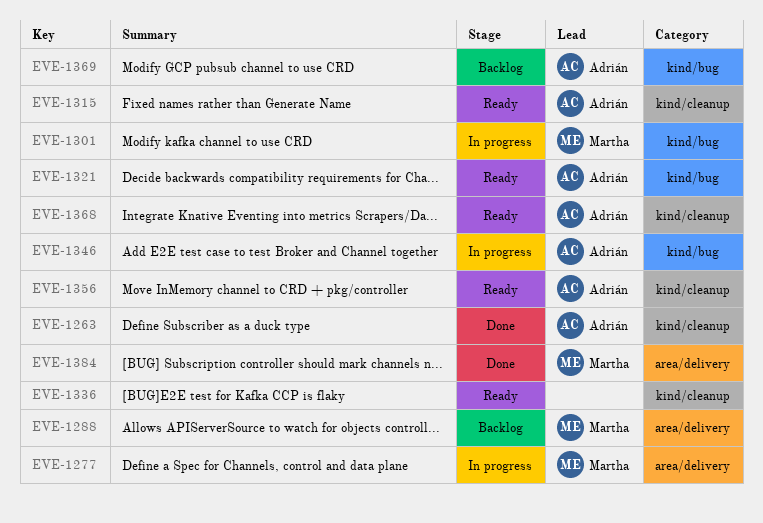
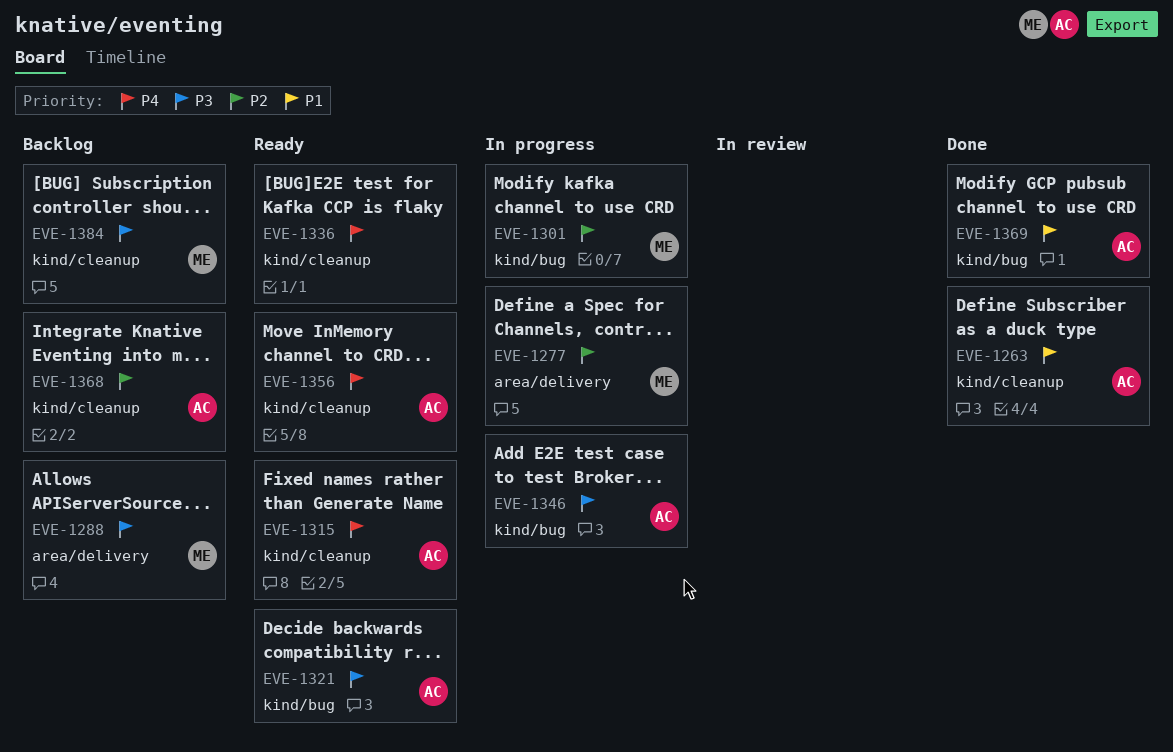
EVE-1368, status: Ready -> Backlog
EVE-1369, status: Backlog -> Done
EVE-1384, status: Done -> Backlog
EVE-1384, label: area/delivery -> kind/cleanup

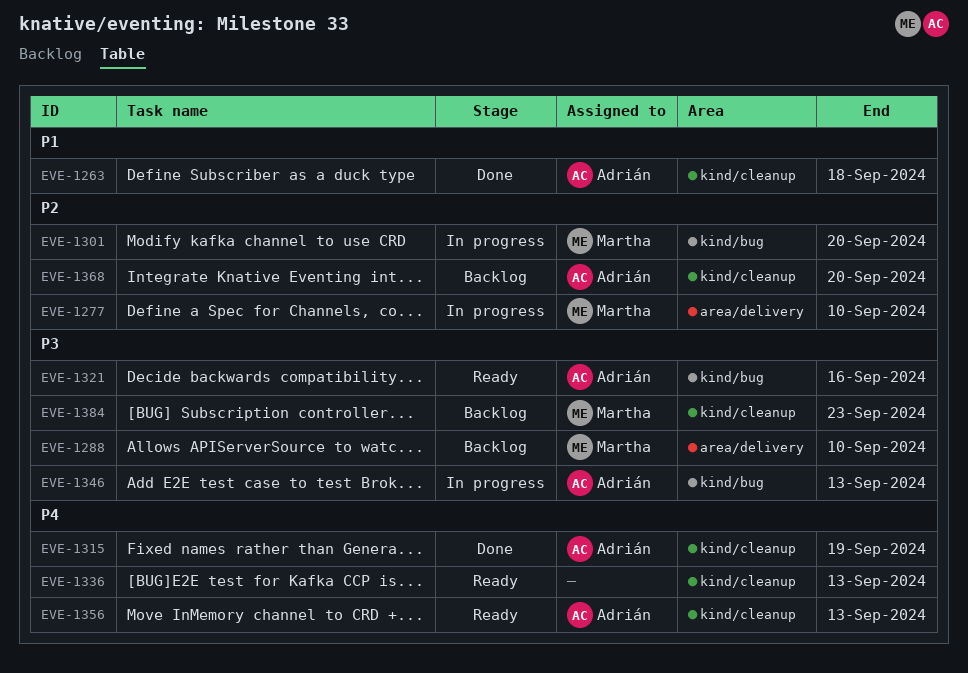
EVE-1315, status: Ready -> Done
EVE-1369: present -> none

